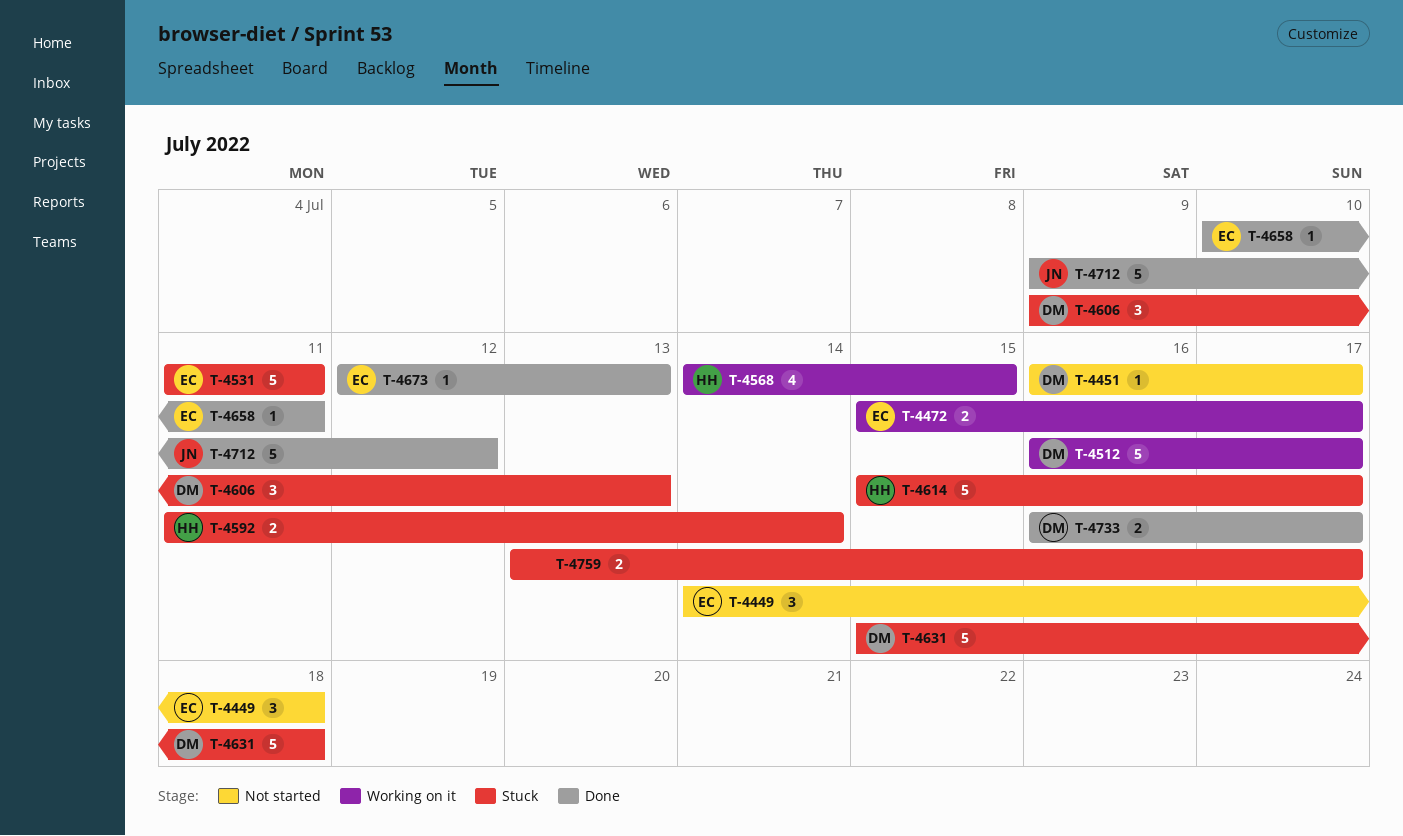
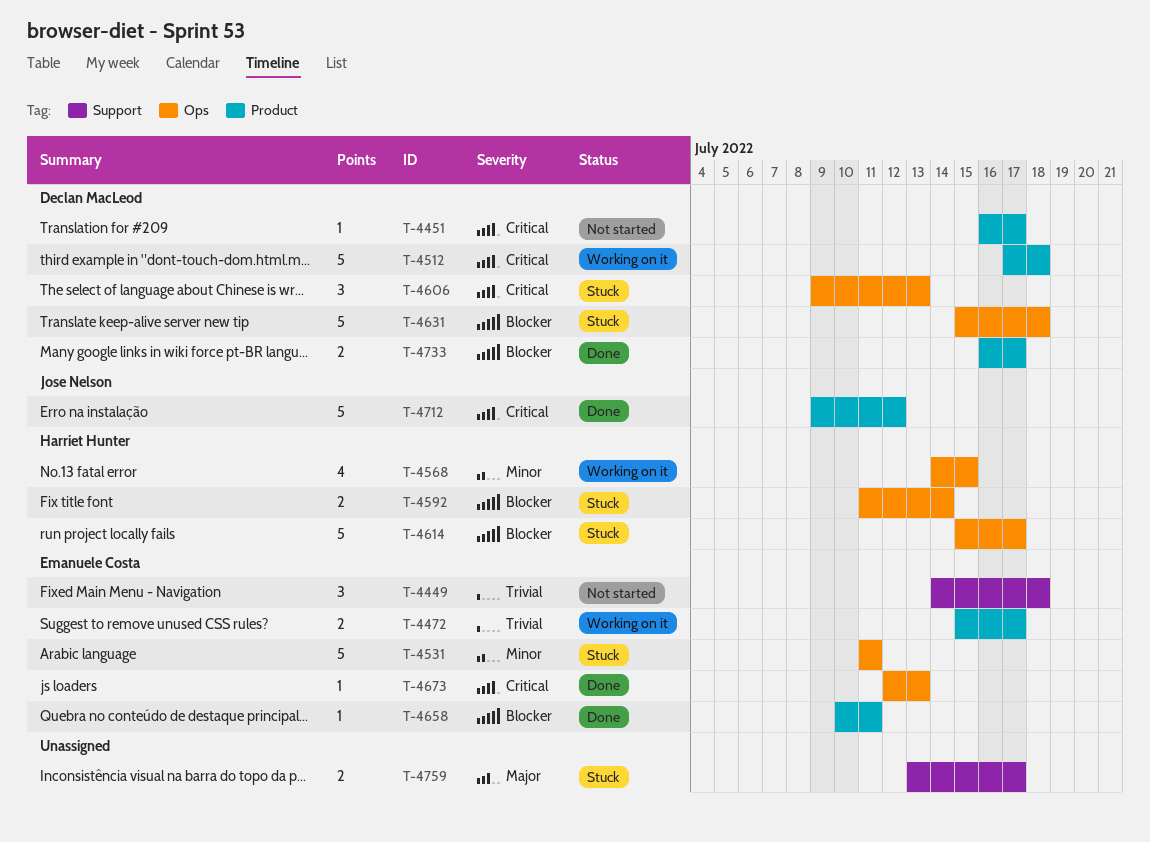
T-4512, start: Jul 16 -> Jul 17
T-4512, due: Jul 17 -> Jul 18

